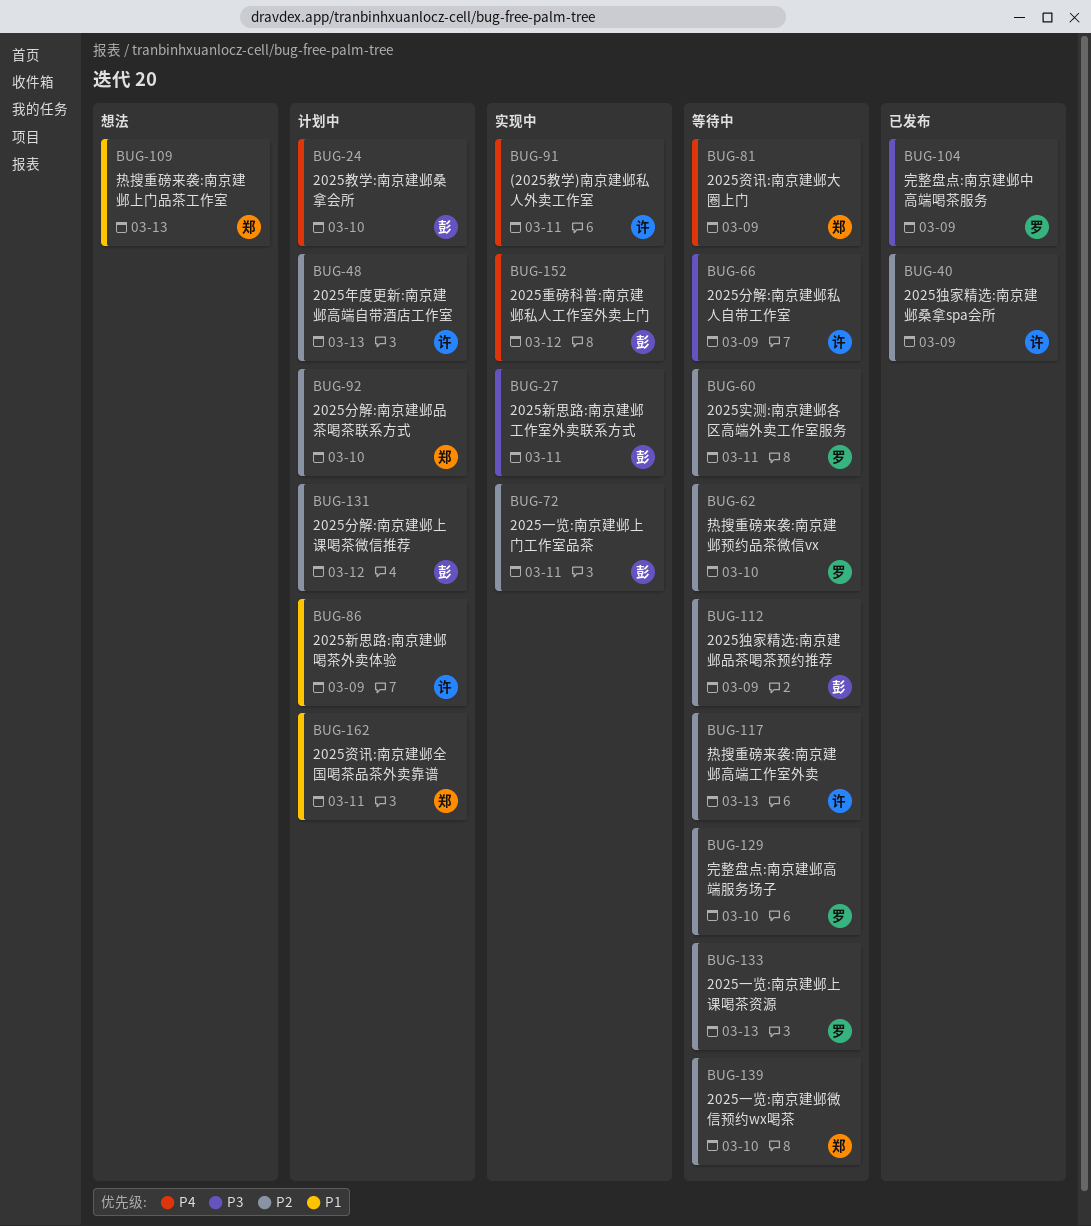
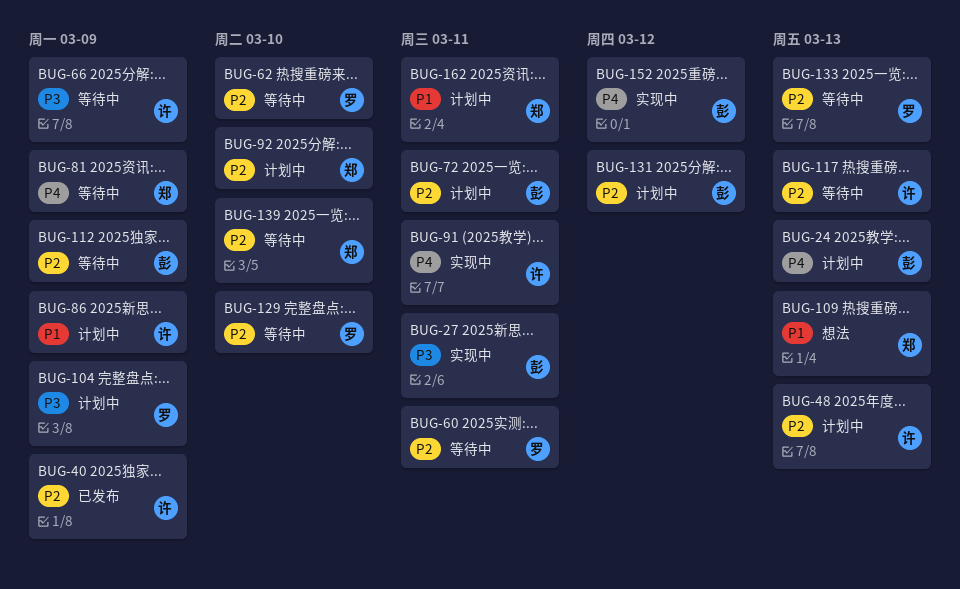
BUG-24, due: Mar 10 -> Mar 13
BUG-72, status: 实现中 -> 计划中
BUG-104, status: 已发布 -> 计划中

